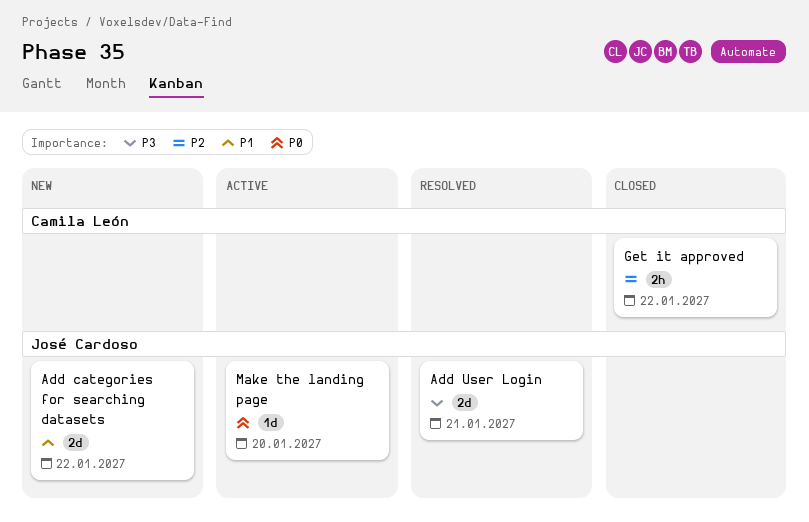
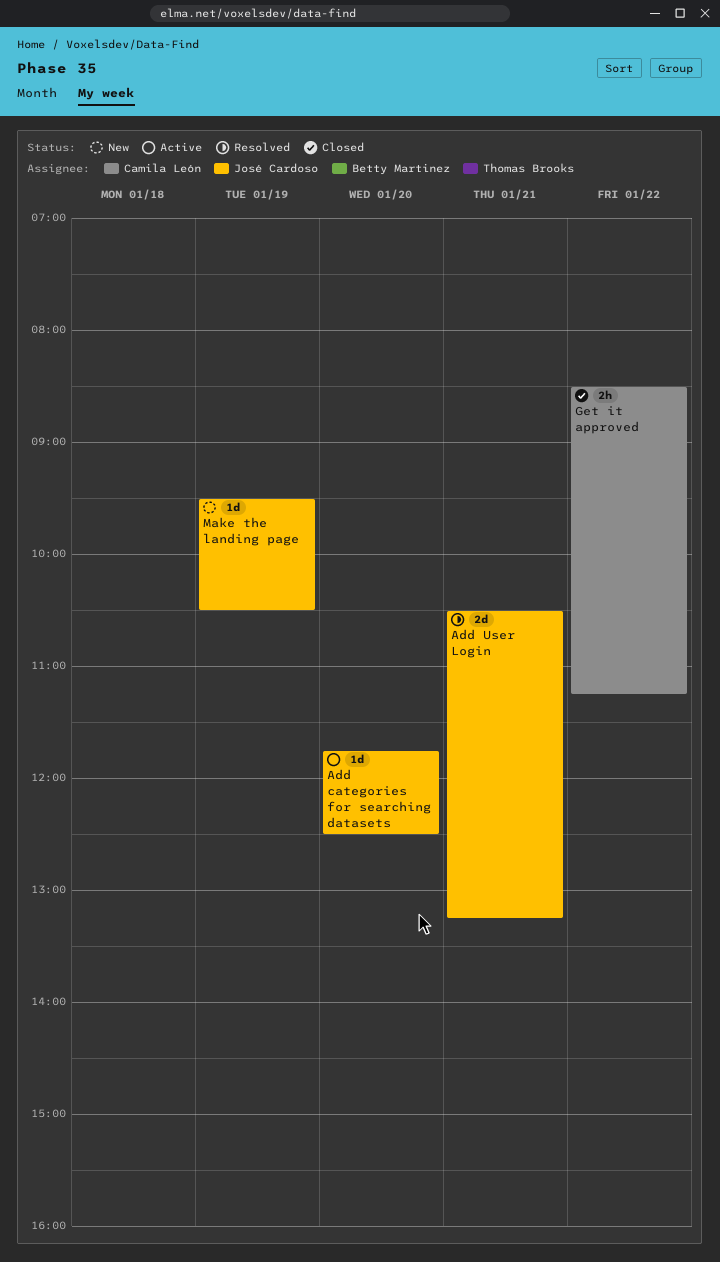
Add categories for searching datasets, status: New -> Active
Add categories for searching datasets, estimate: 2d -> 1d
Add categories for searching datasets, day: Jan 22 -> Jan 20
Make the landing page, status: Active -> New
Make the landing page, day: Jan 20 -> Jan 19

